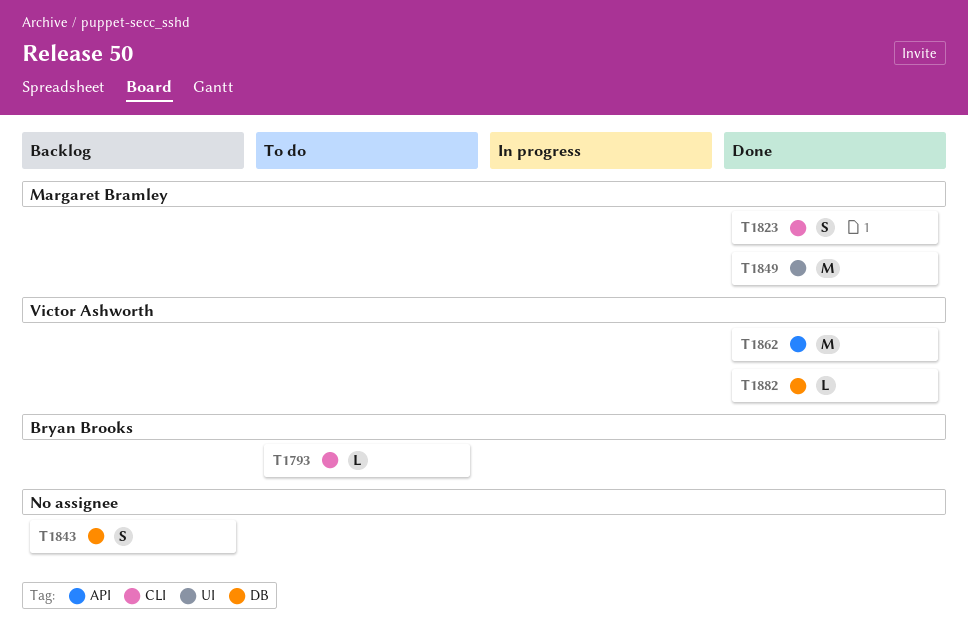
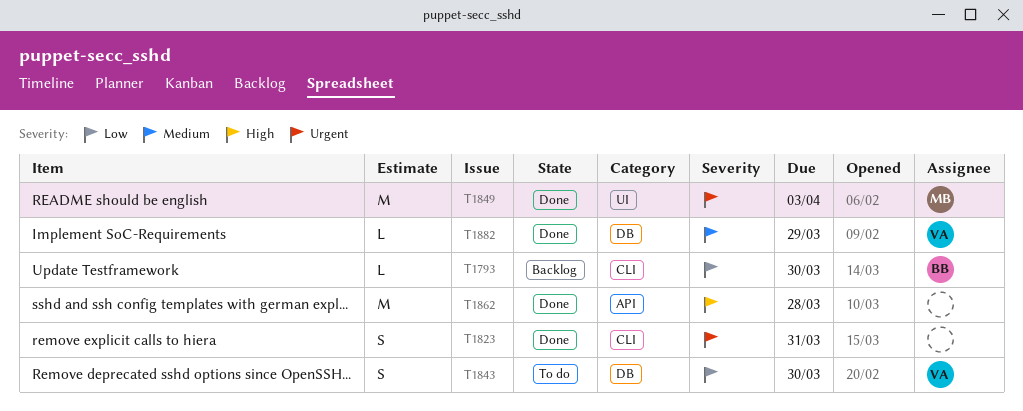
T1793, status: To do -> Backlog
T1823, owner: Margaret Bramley -> none
T1843, status: Backlog -> To do
T1843, owner: none -> Victor Ashworth
T1862, owner: Victor Ashworth -> none

